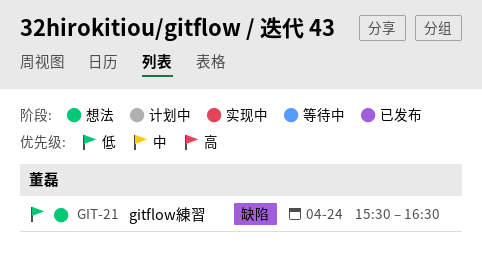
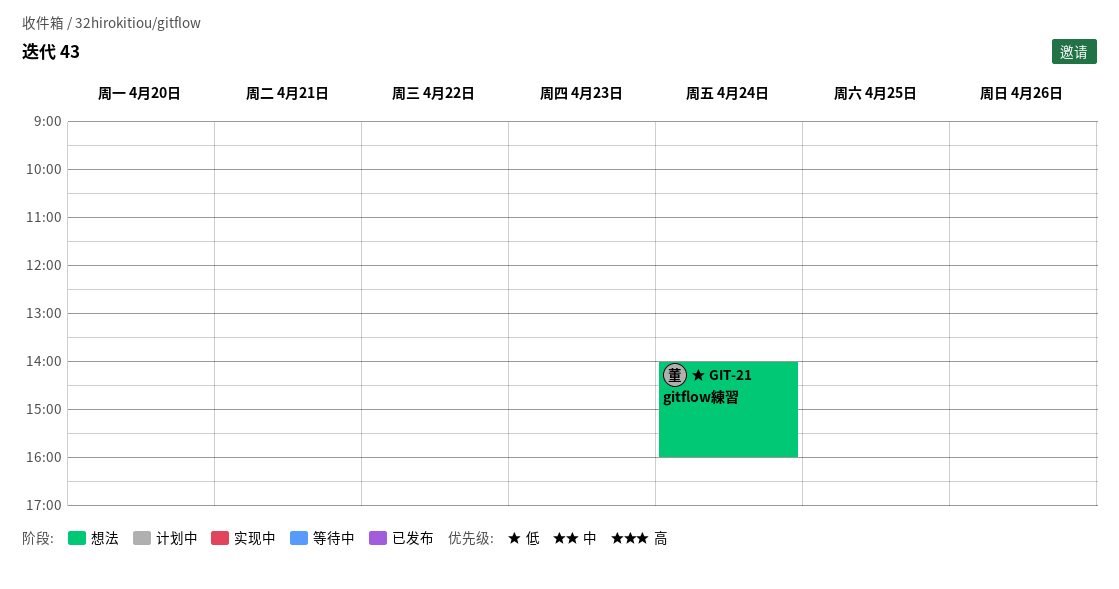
GIT-21, begins: 15:30 -> 14:00
GIT-21, ends: 16:30 -> 16:00

